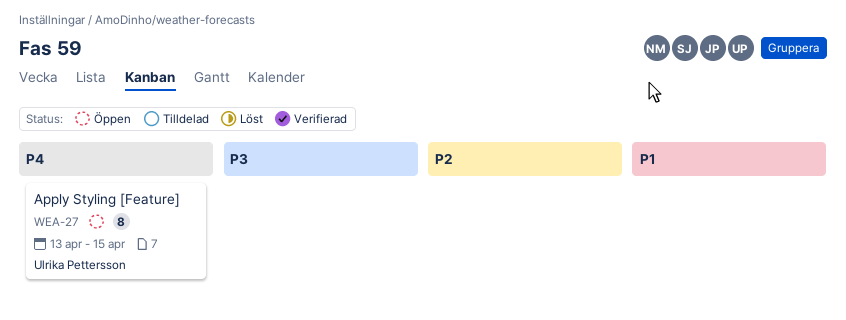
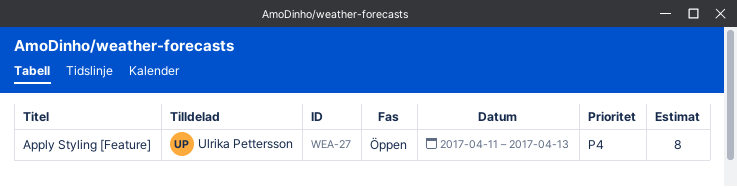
WEA-27, start: Apr 13 -> Apr 11
WEA-27, due: Apr 15 -> Apr 13

